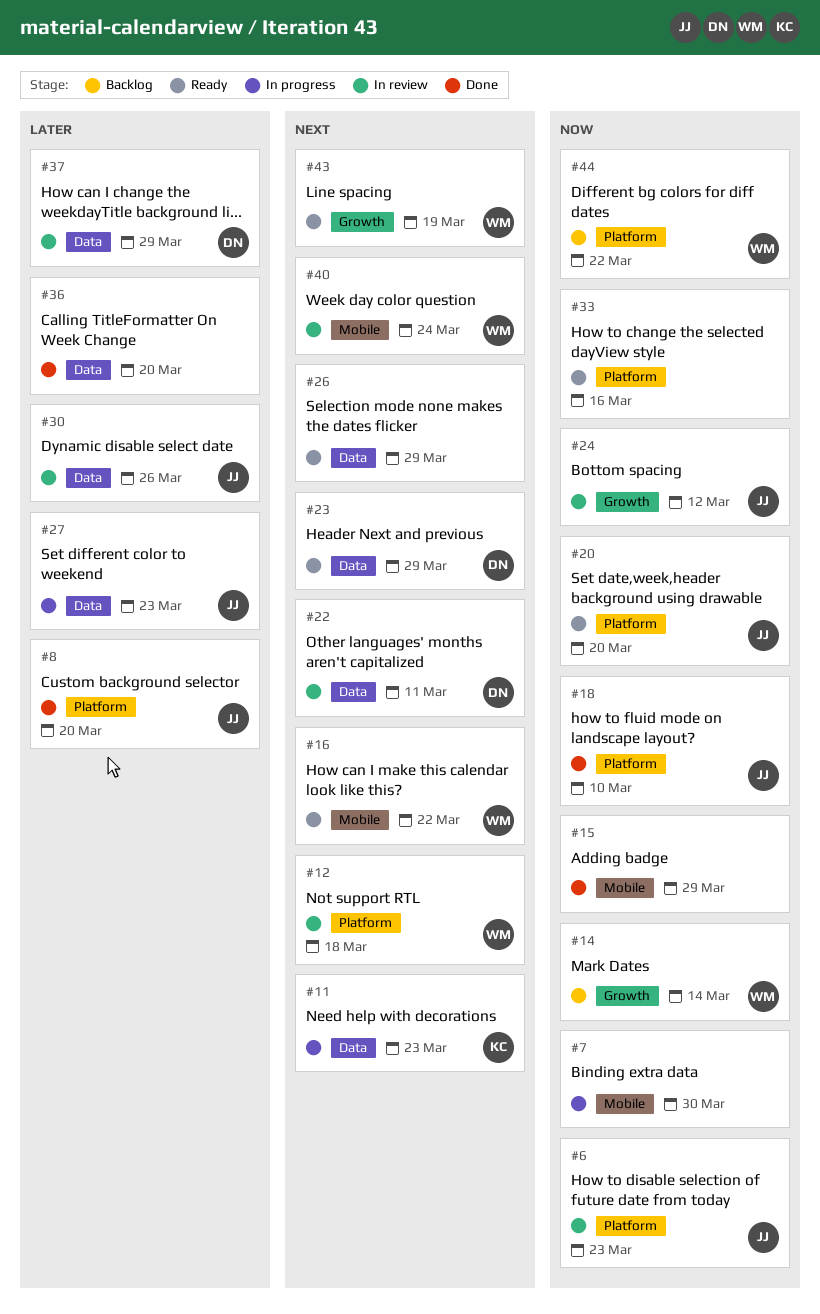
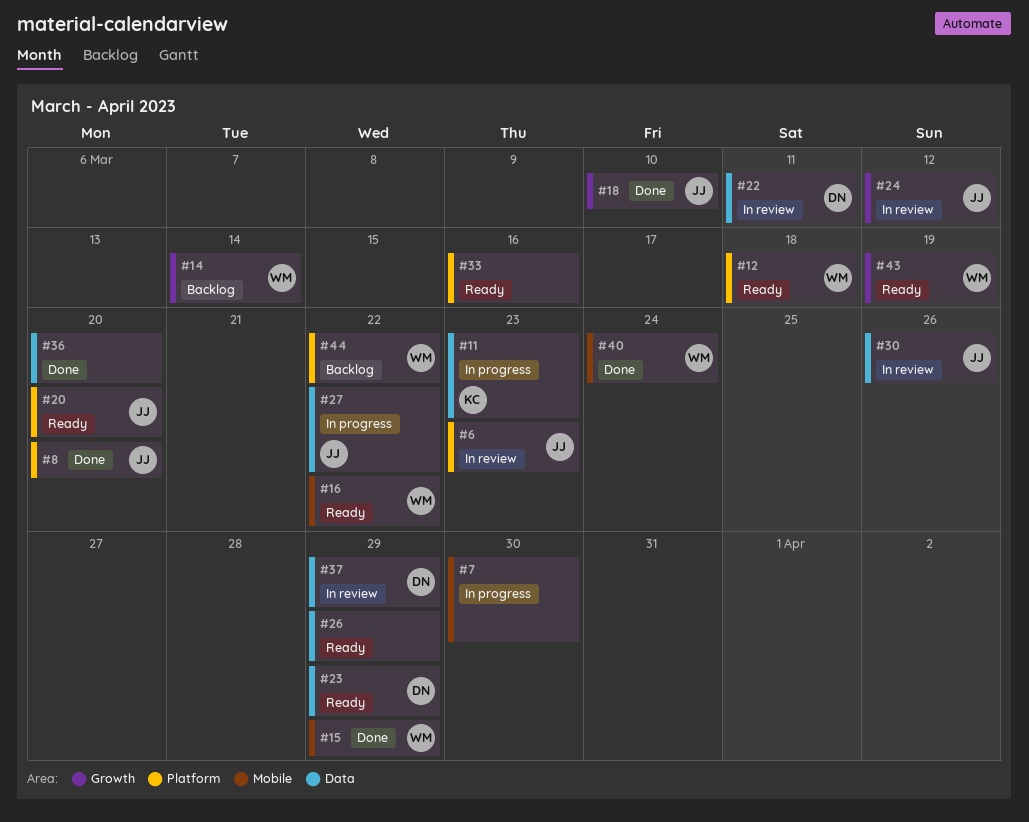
#12, status: In review -> Ready
#15, owner: none -> WM
#18, label: Platform -> Growth
#27, due: Mar 23 -> Mar 22
#40, status: In review -> Done

